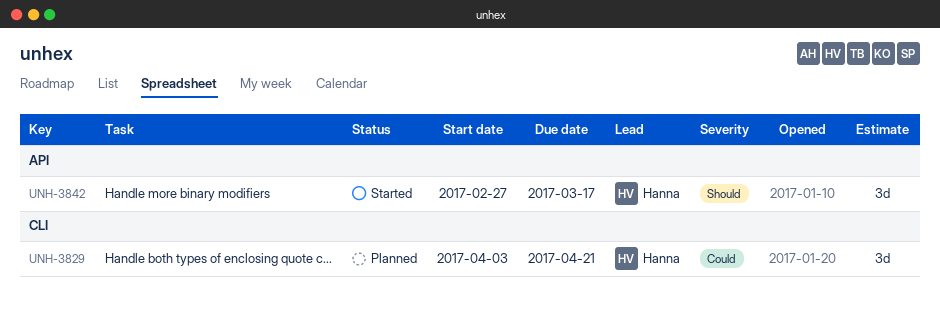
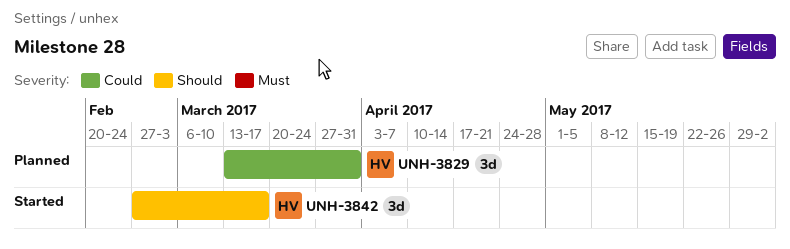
UNH-3829, start: Apr 3 -> Mar 13
UNH-3829, due: Apr 21 -> Mar 31

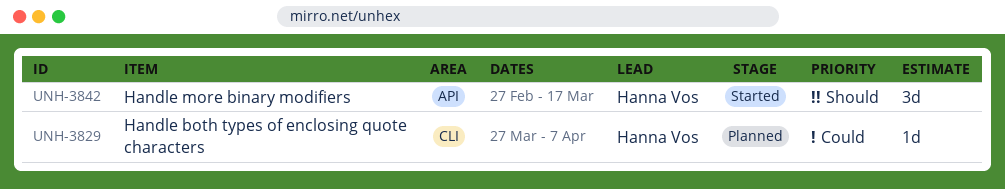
UNH-3829, estimate: 3d -> 1d
UNH-3829, start: Mar 13 -> Mar 27
UNH-3829, due: Mar 31 -> Apr 7

